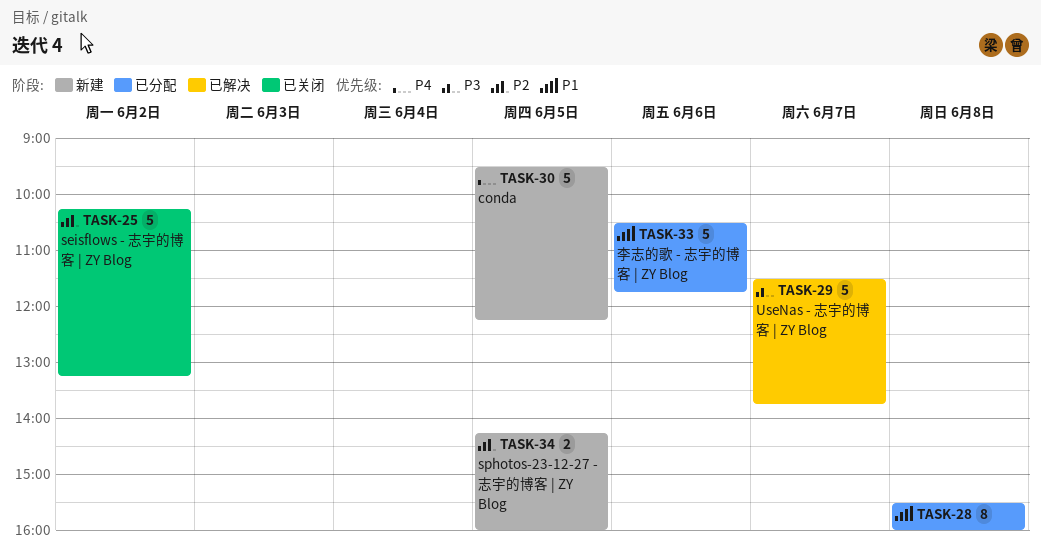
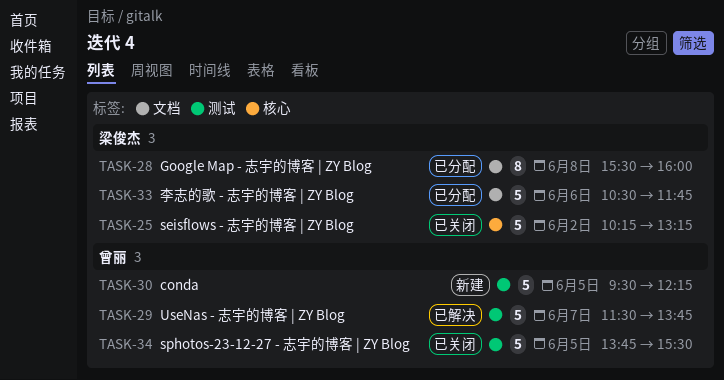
TASK-34, status: 新建 -> 已关闭
TASK-34, estimate: 2 -> 5
TASK-34, begins: 14:15 -> 13:45
TASK-34, ends: 16:00 -> 15:30

